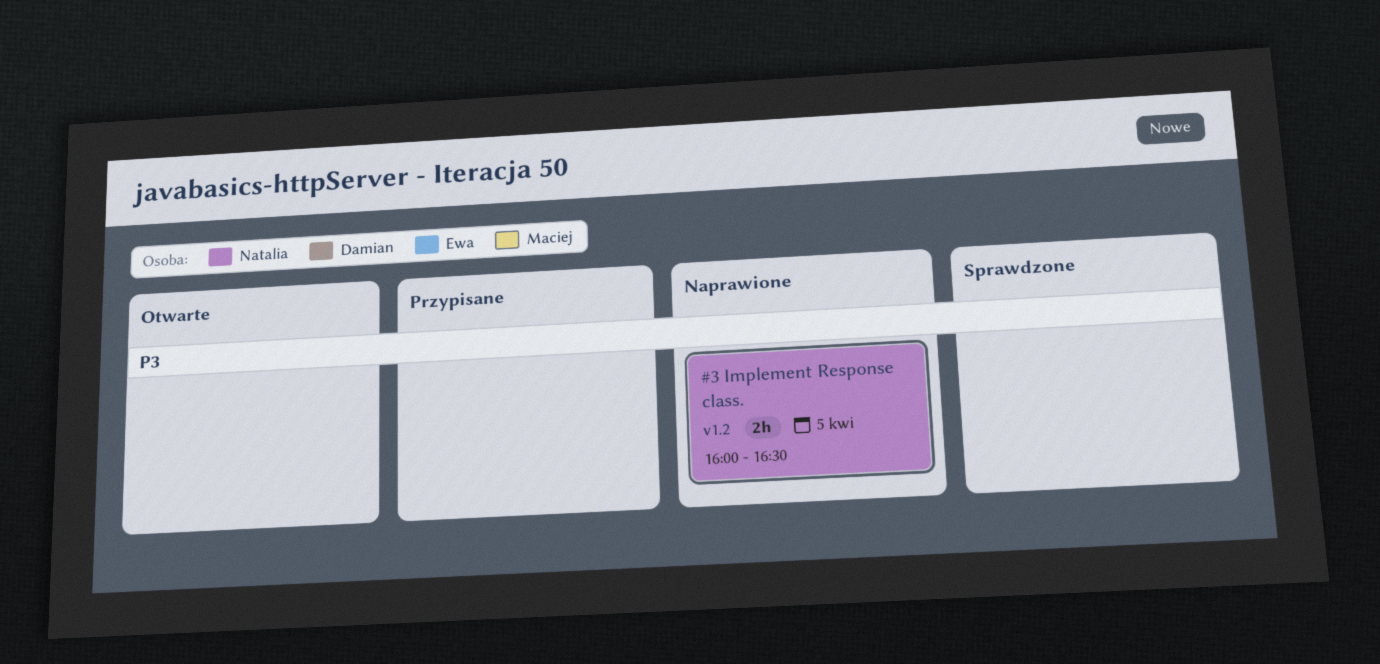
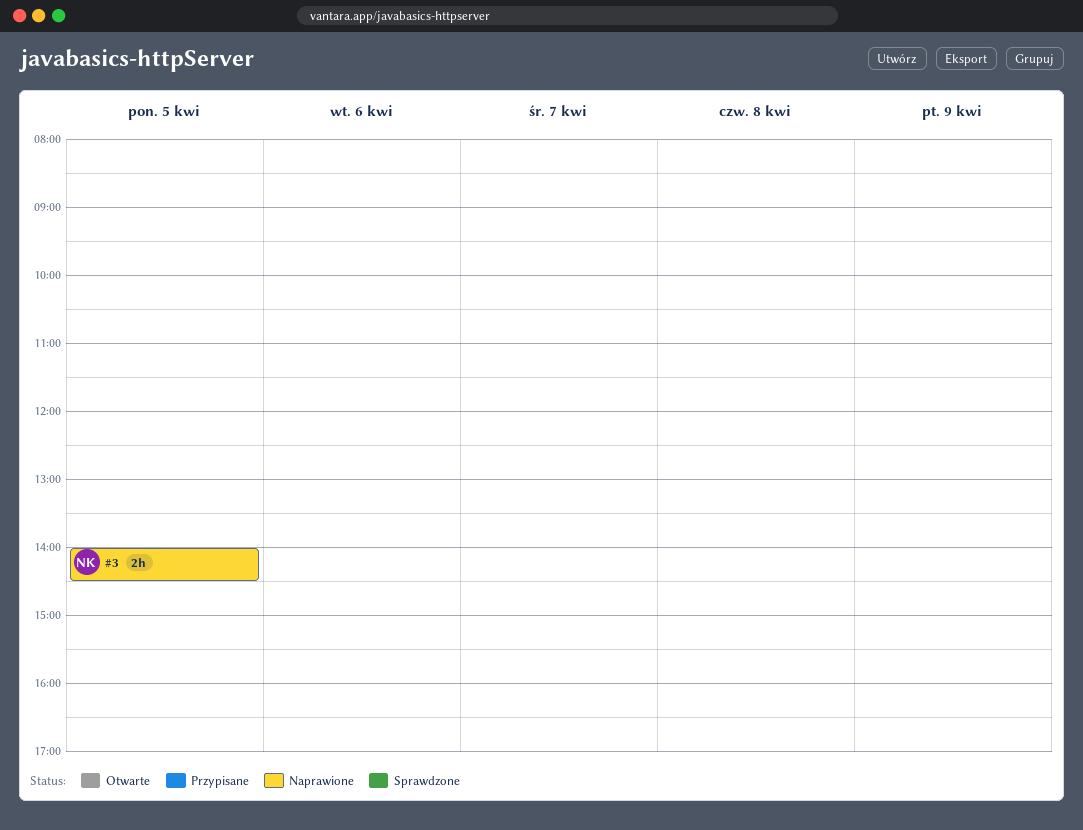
#3, begins: 16:00 -> 14:00
#3, ends: 16:30 -> 14:30

